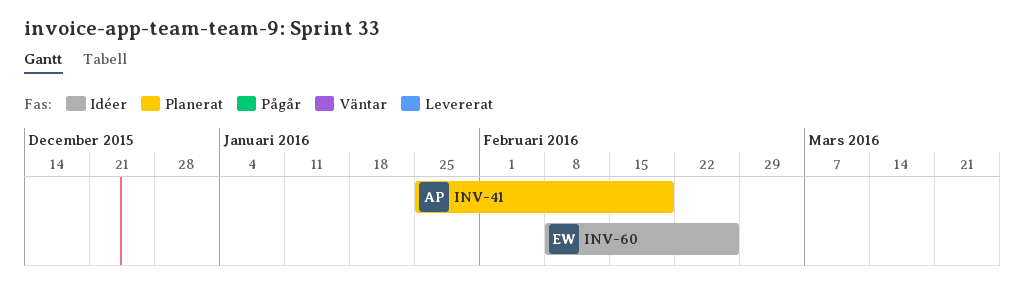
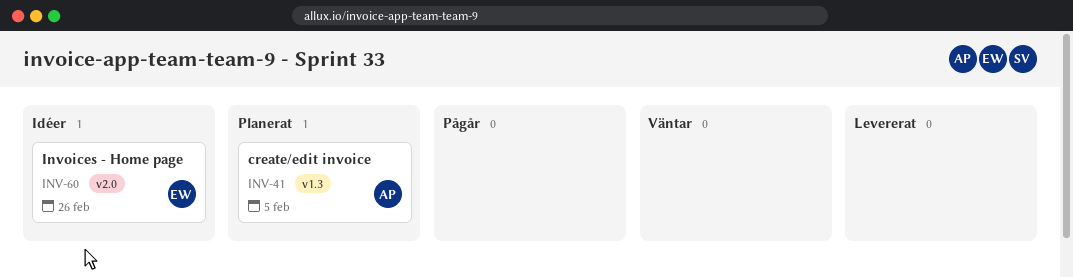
INV-41, due: Feb 19 -> Feb 5

